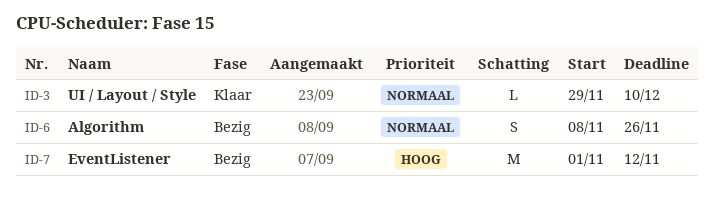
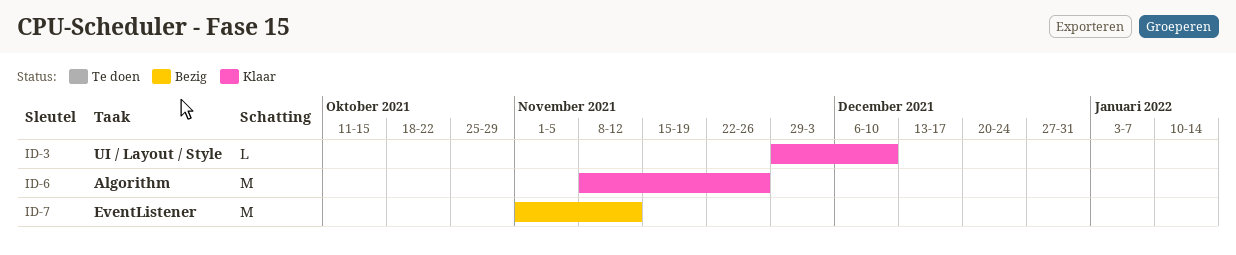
ID-6, status: Bezig -> Klaar
ID-6, estimate: S -> M

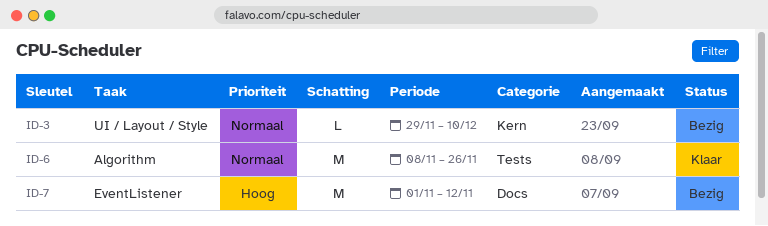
ID-3, status: Klaar -> Bezig

